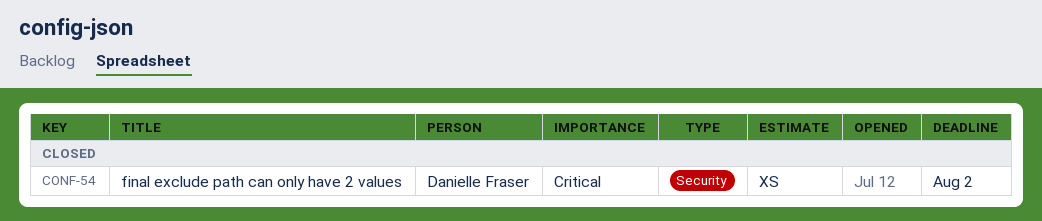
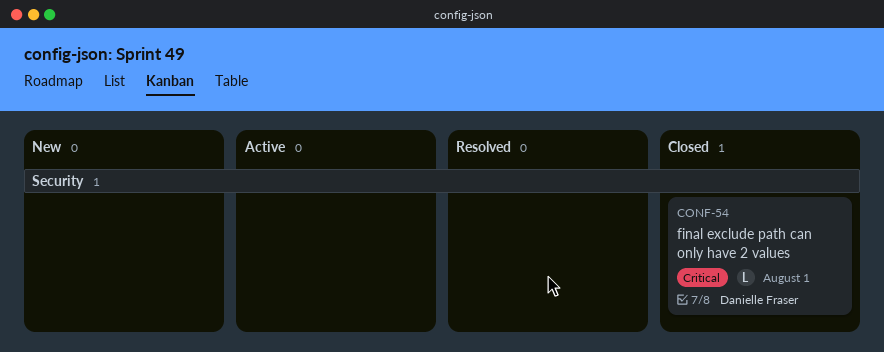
CONF-54, estimate: XS -> L
CONF-54, due: Aug 2 -> Aug 1

